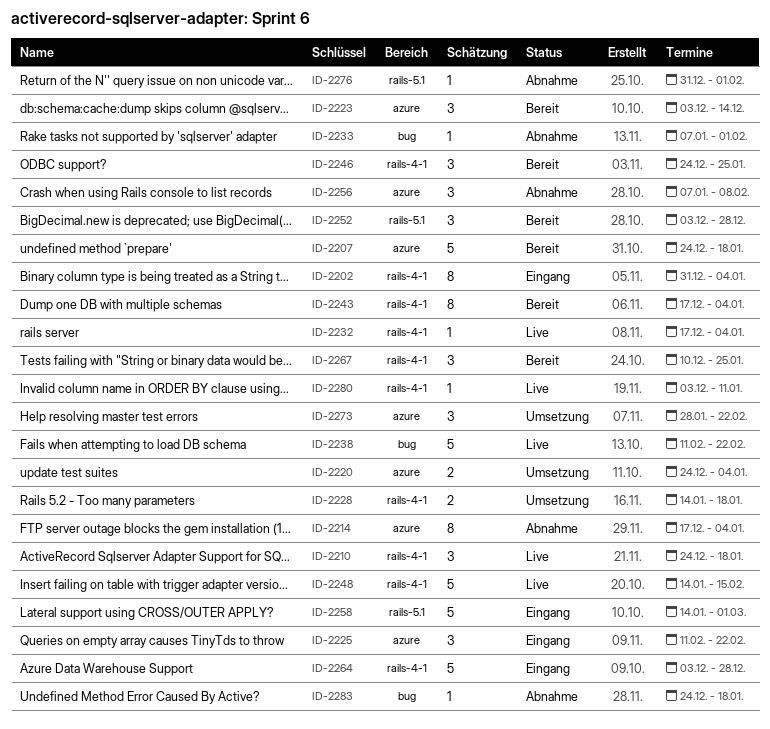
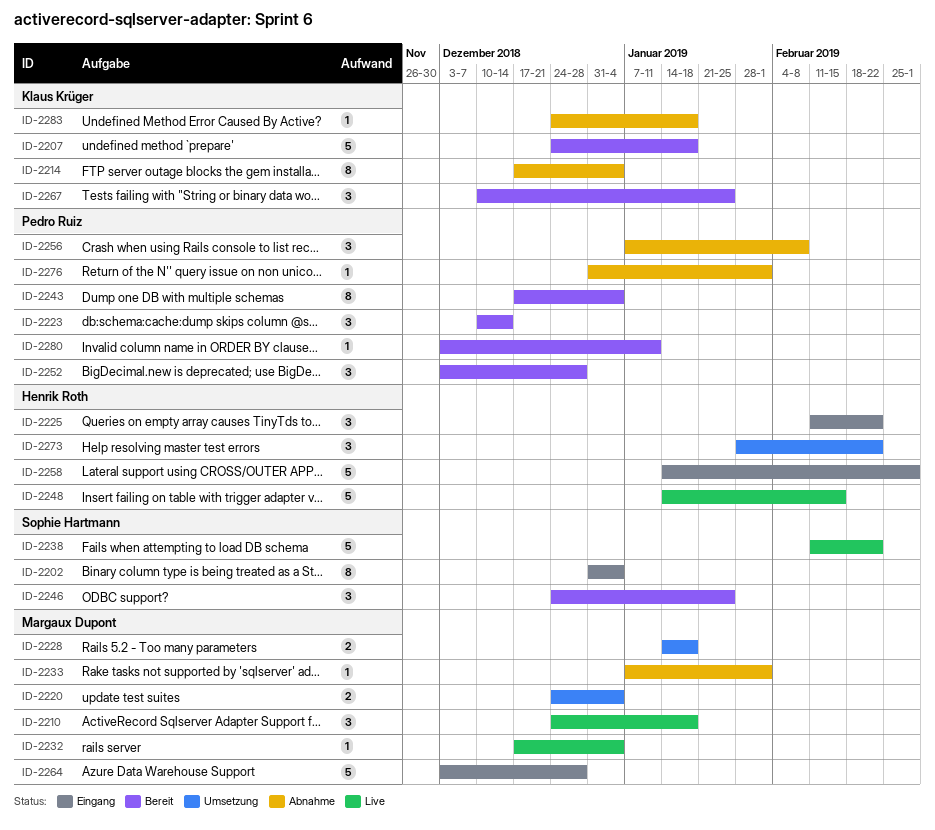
ID-2223, start: Dec 3 -> Dec 10
ID-2280, status: Live -> Bereit

